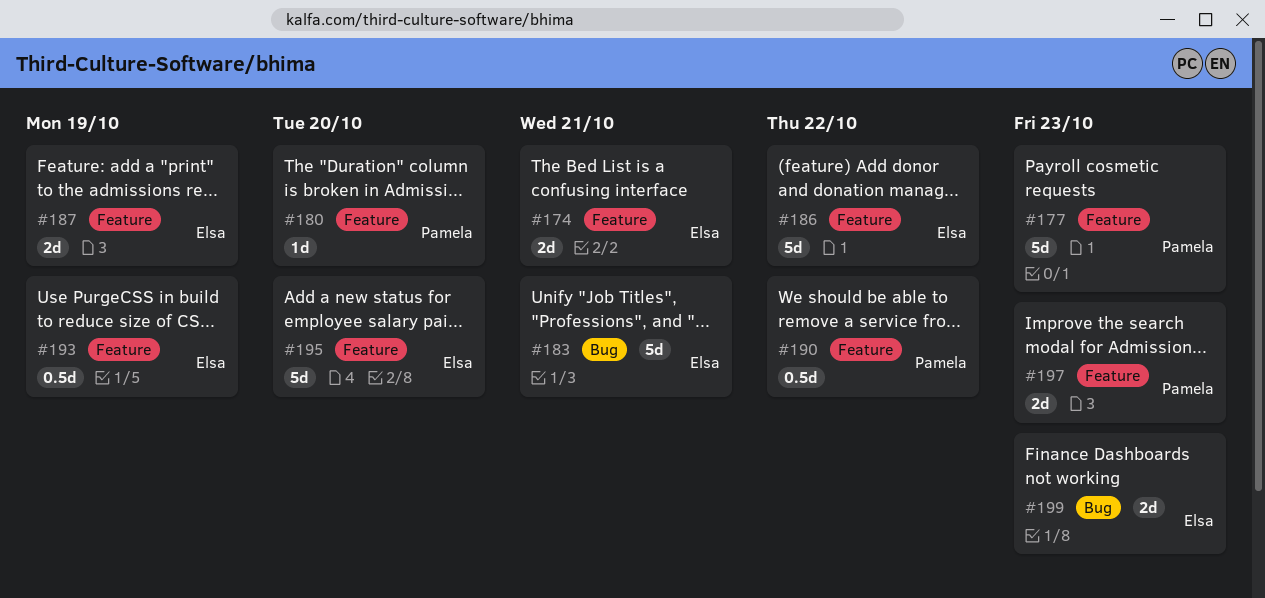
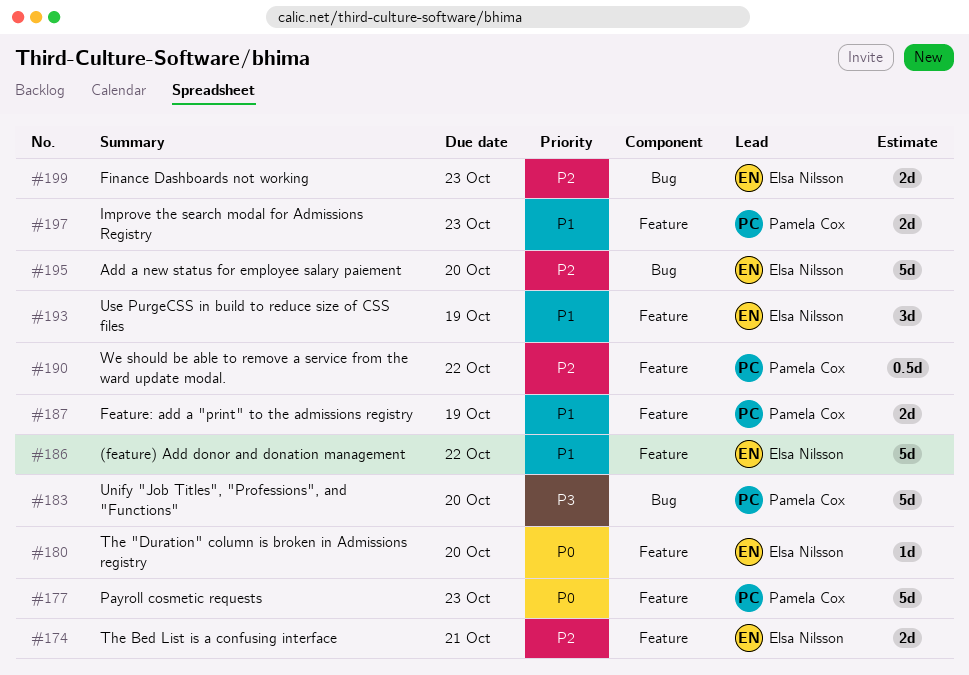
#180, owner: Pamela Cox -> Elsa Nilsson
#183, owner: Elsa Nilsson -> Pamela Cox
#183, due: Oct 21 -> Oct 20
#187, owner: Elsa Nilsson -> Pamela Cox
#193, estimate: 0.5d -> 3d
#195, label: Feature -> Bug

